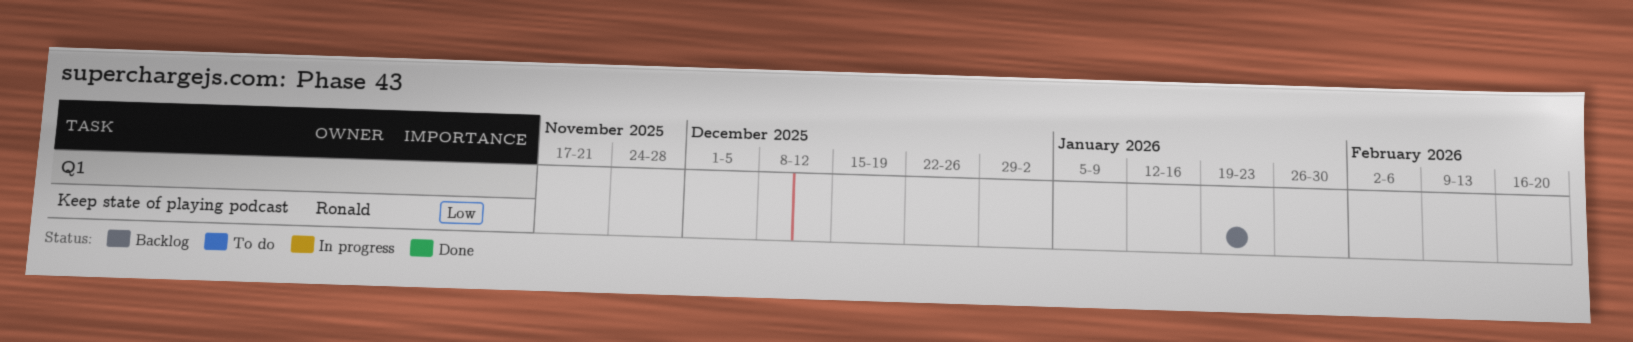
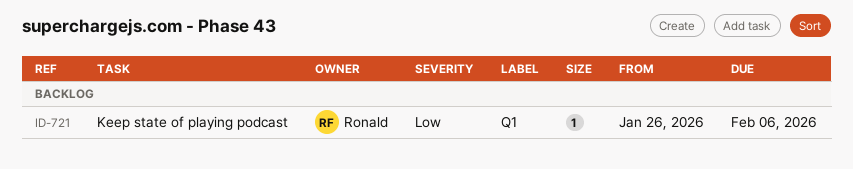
Keep state of playing podcast, start: Jan 19 -> Jan 26
Keep state of playing podcast, due: Jan 23 -> Feb 6

